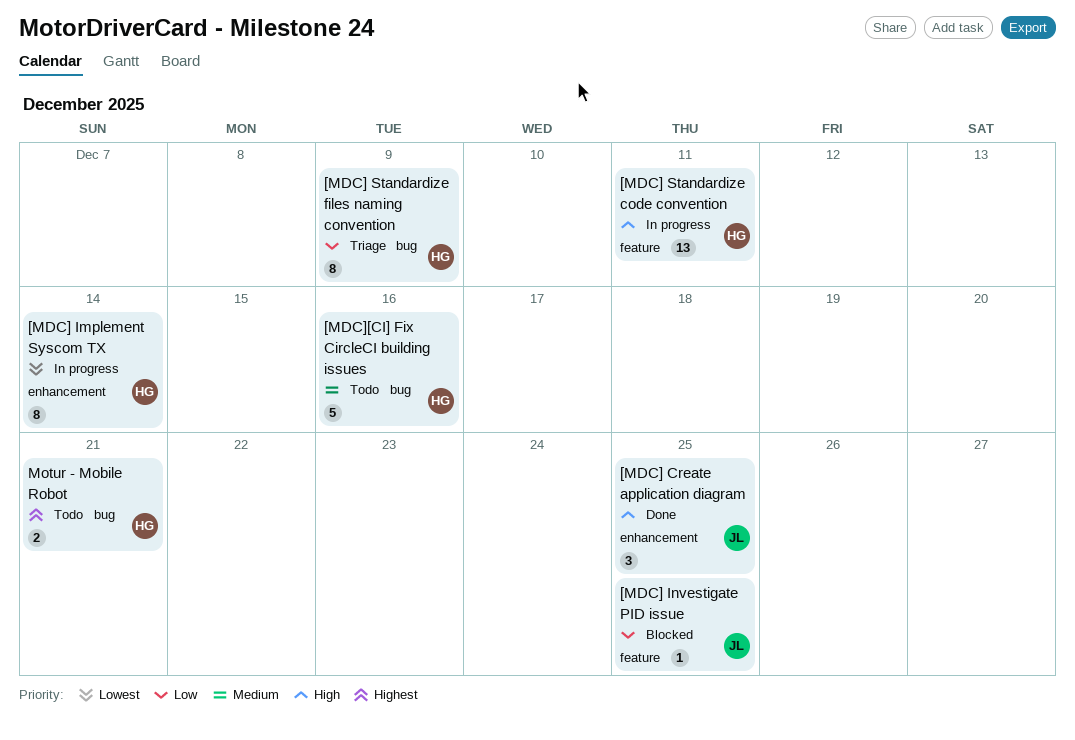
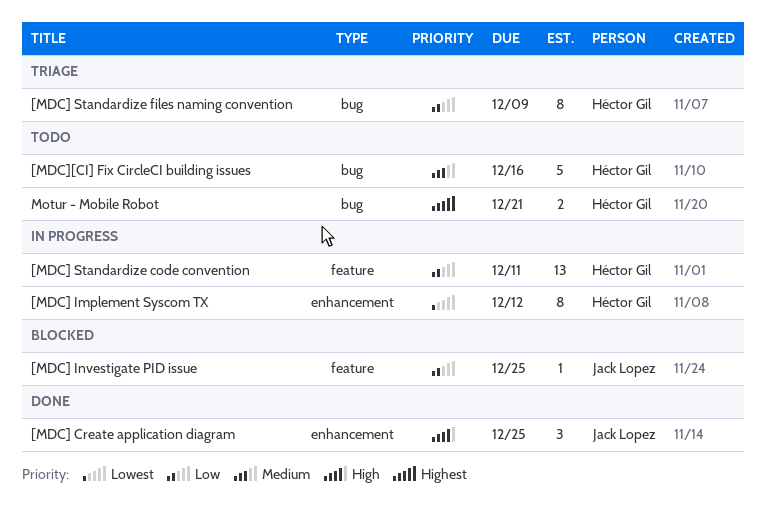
[MDC] Implement Syscom TX, due: Dec 14 -> Dec 12
[MDC] Standardize code convention, priority: High -> Low

